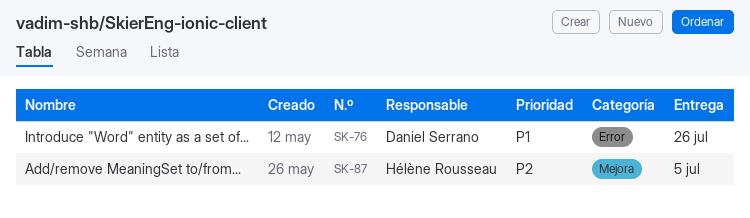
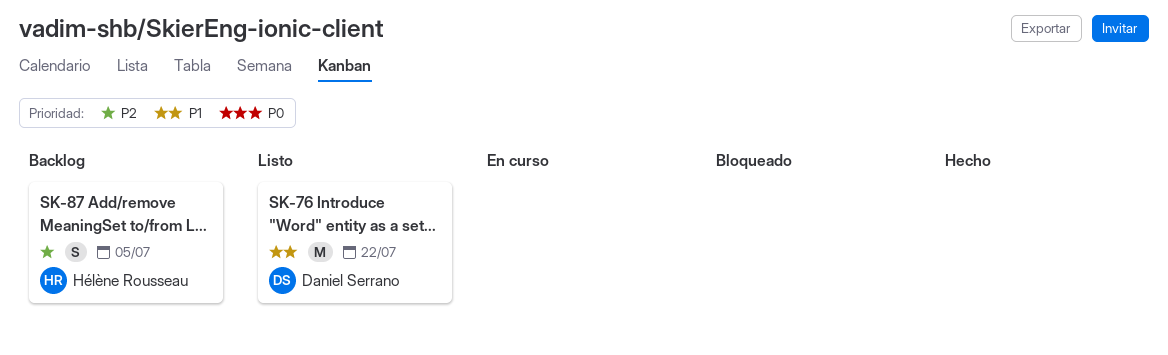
SK-76, due: Jul 26 -> Jul 22

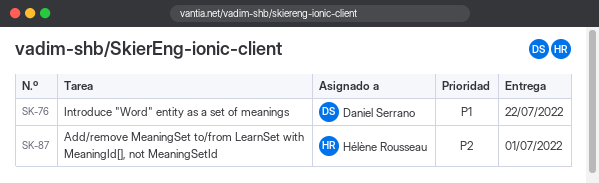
SK-87, due: Jul 5 -> Jul 1

